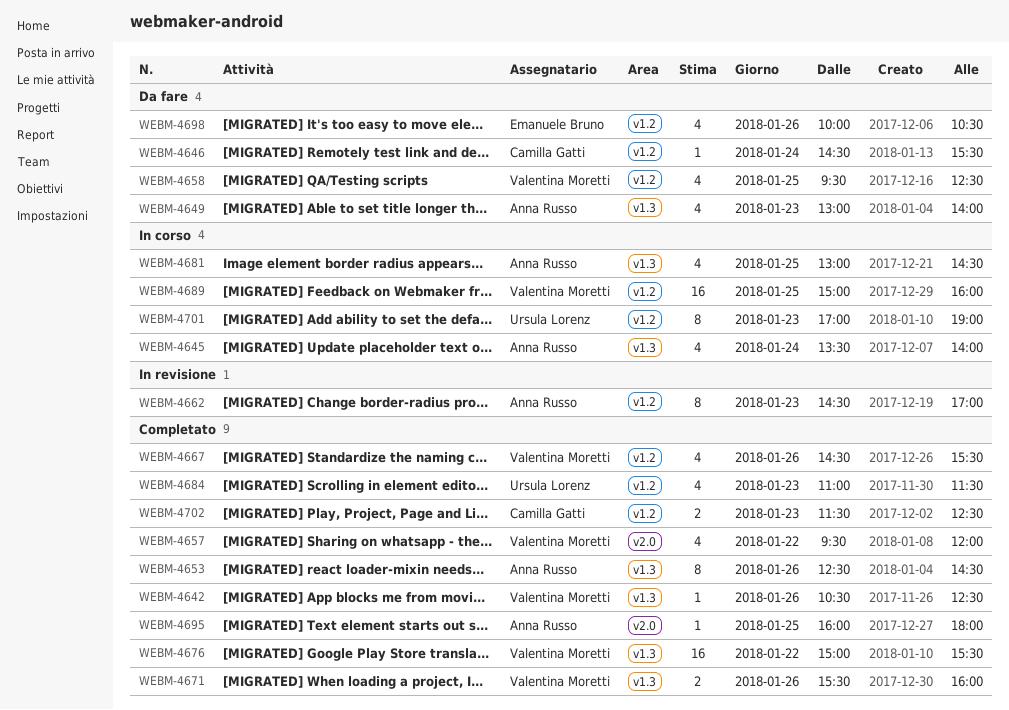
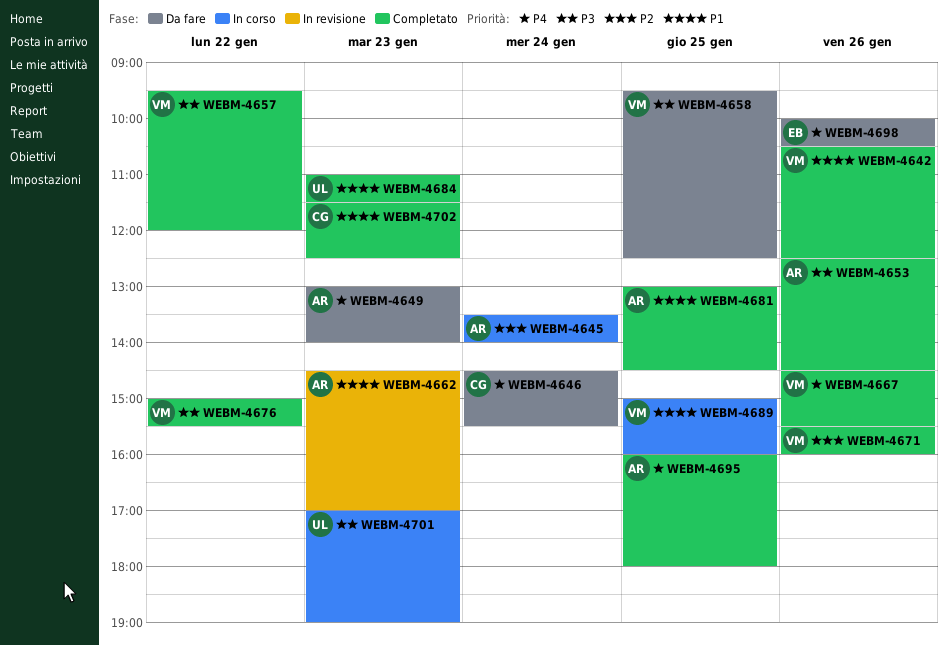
WEBM-4681, status: In corso -> Completato

